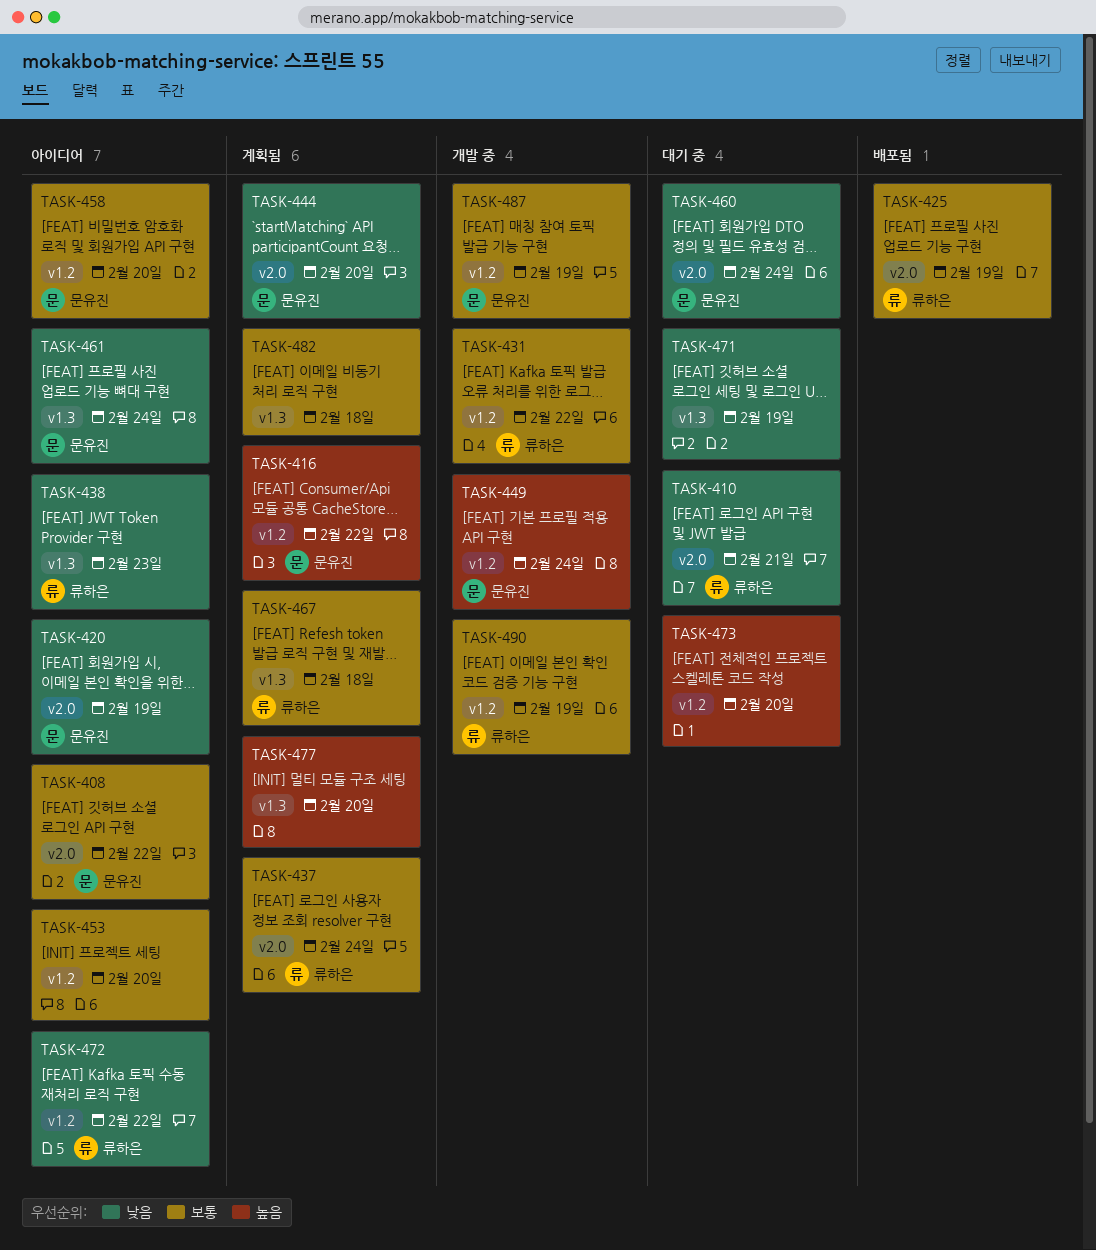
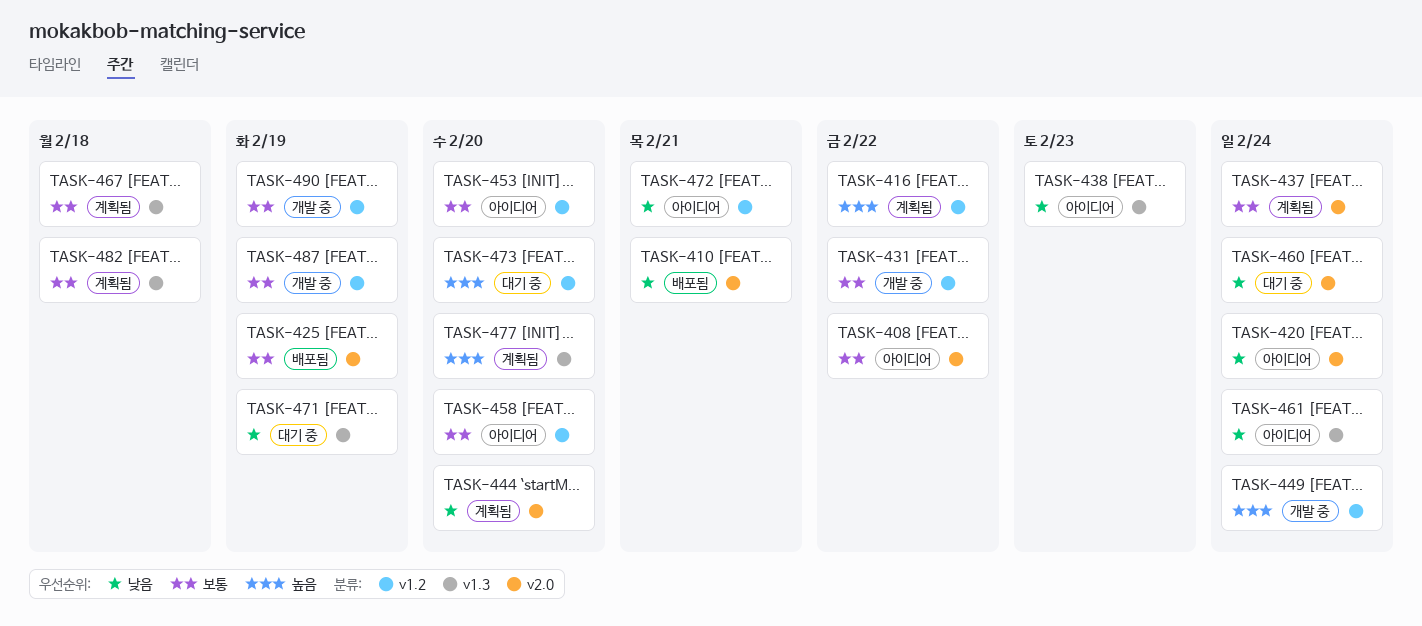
TASK-410, status: 대기 중 -> 배포됨
TASK-420, due: Feb 19 -> Feb 24
TASK-472, due: Feb 22 -> Feb 21

